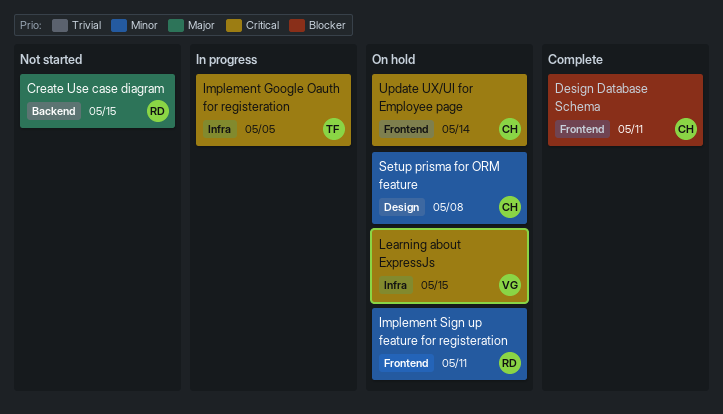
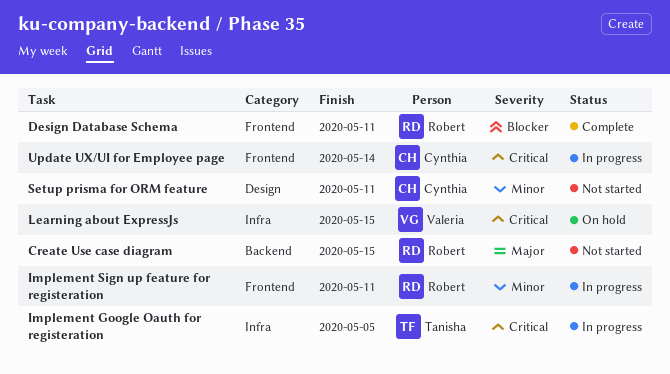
Design Database Schema, owner: Cynthia -> Robert
Implement Sign up feature for registeration, status: On hold -> In progress
Setup prisma for ORM feature, status: On hold -> Not started
Setup prisma for ORM feature, due: May 8 -> May 11
Update UX/UI for Employee page, status: On hold -> In progress

